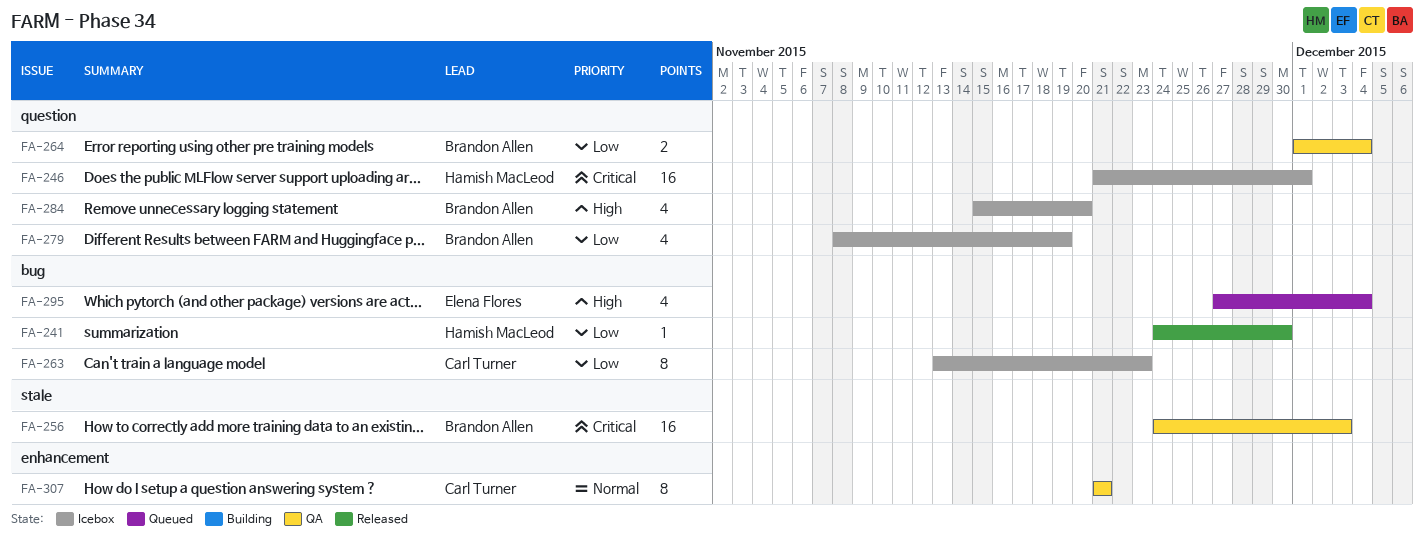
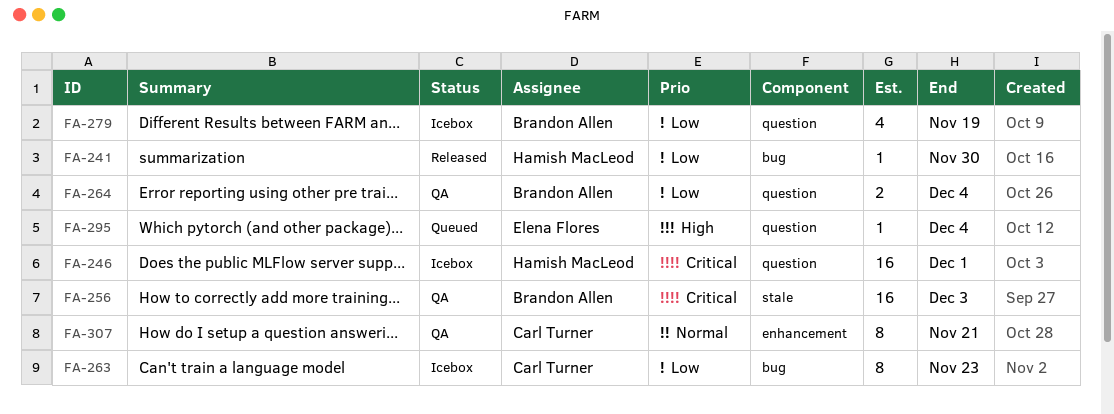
FA-284: present -> none
FA-295, label: bug -> question
FA-295, estimate: 4 -> 1

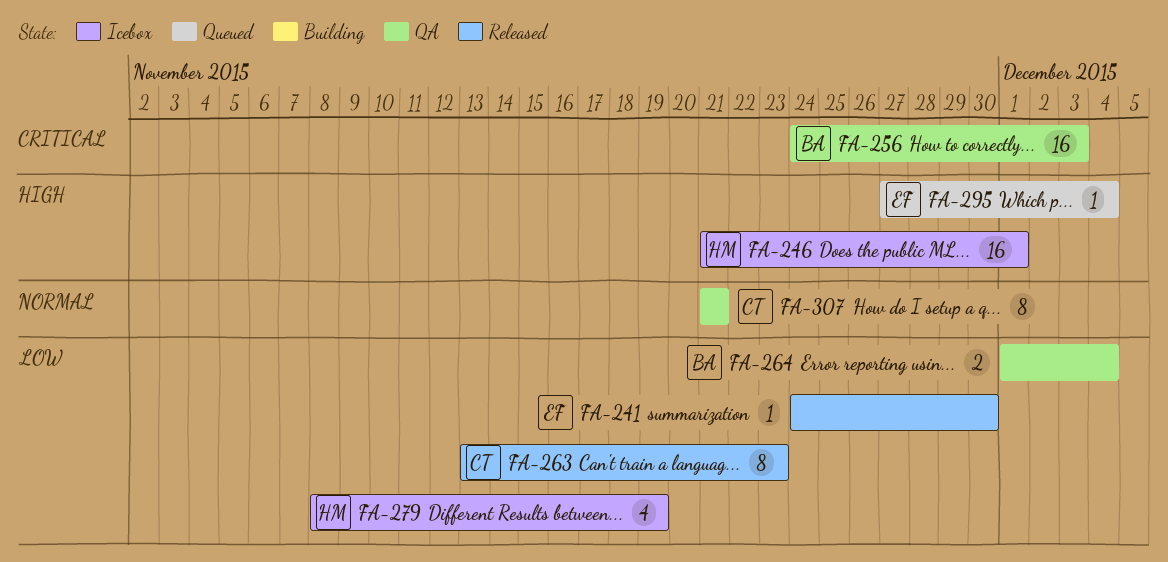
FA-241, owner: Hamish MacLeod -> Elena Flores
FA-246, priority: Critical -> High
FA-263, status: Icebox -> Released
FA-279, owner: Brandon Allen -> Hamish MacLeod

